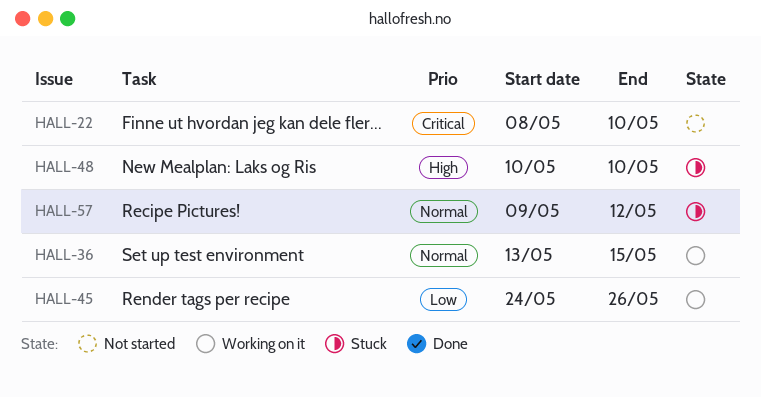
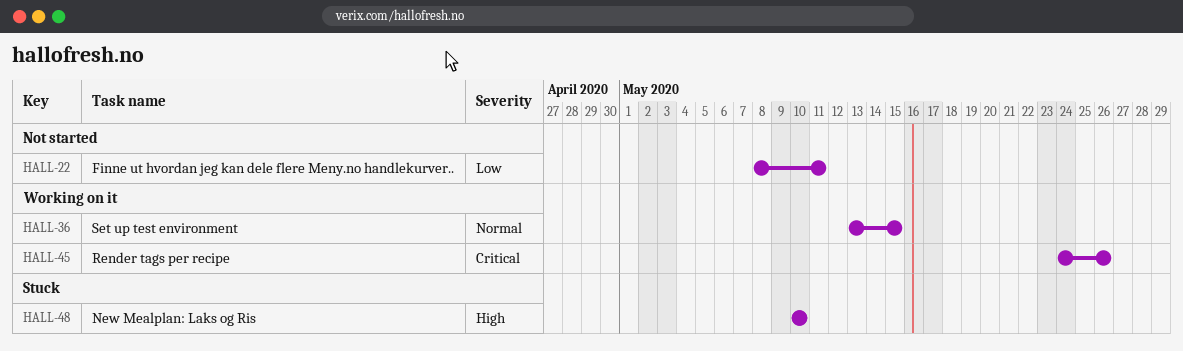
HALL-22, priority: Critical -> Low
HALL-22, due: May 10 -> May 11
HALL-45, priority: Low -> Critical
HALL-57: present -> none

